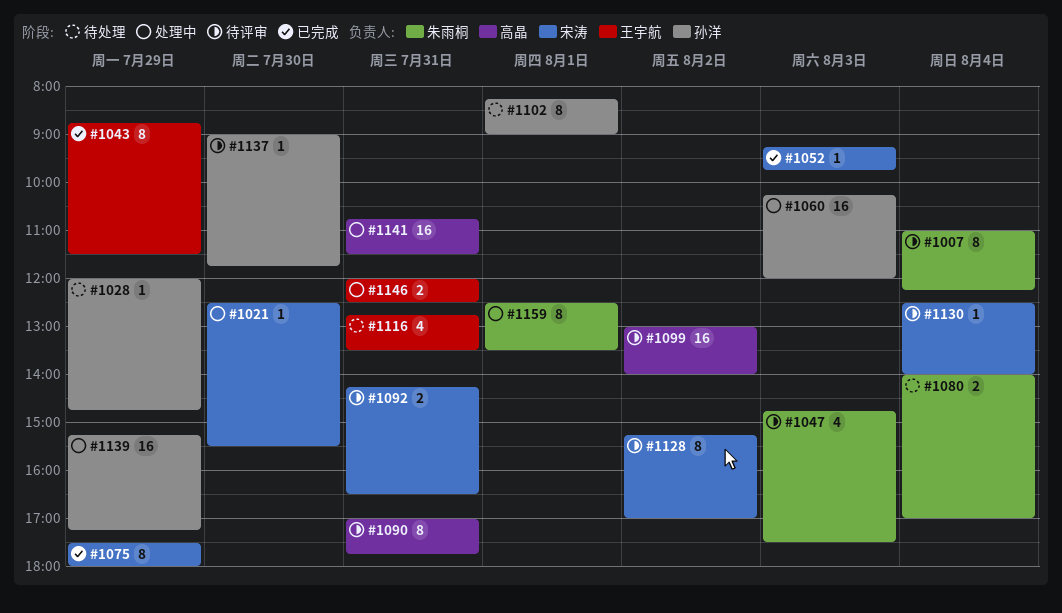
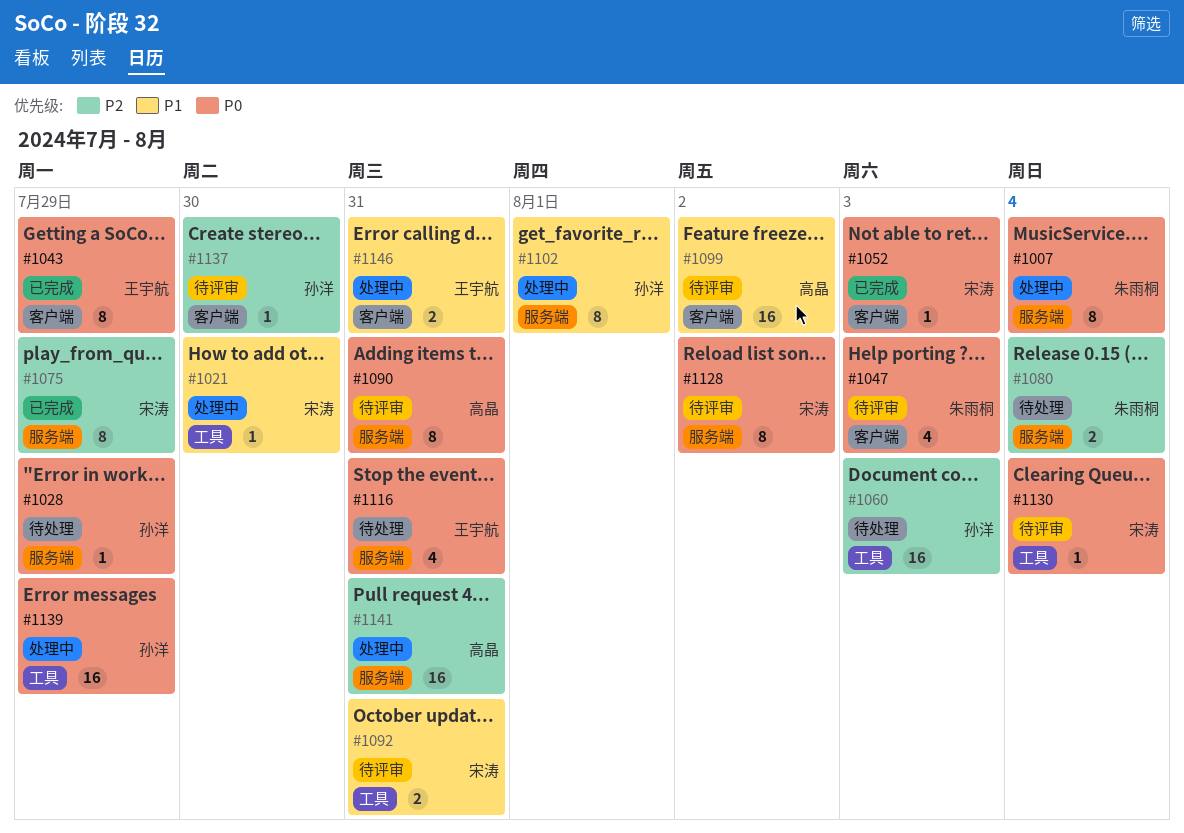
#1007, status: 待评审 -> 处理中
#1060, status: 处理中 -> 待处理
#1102, status: 待处理 -> 处理中
#1159: present -> none

